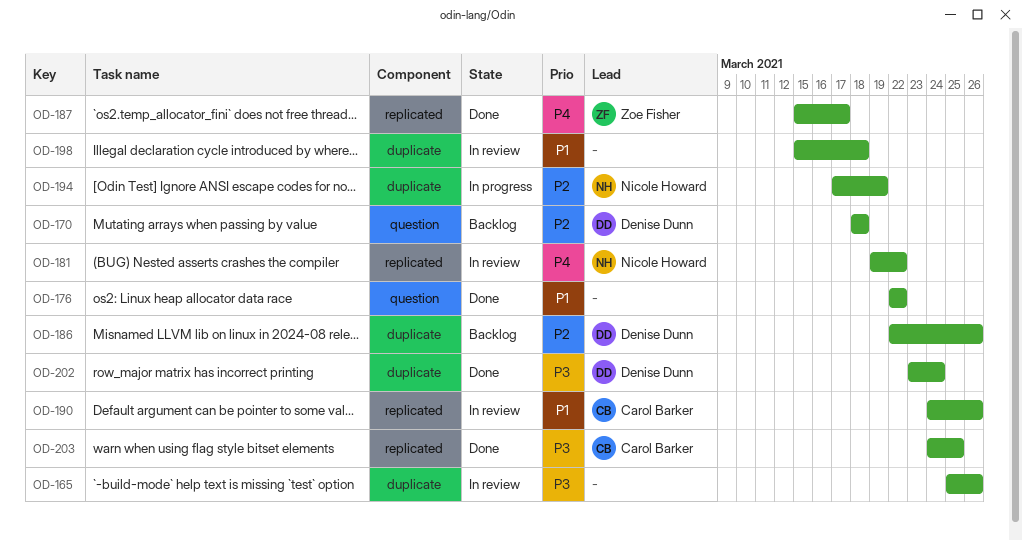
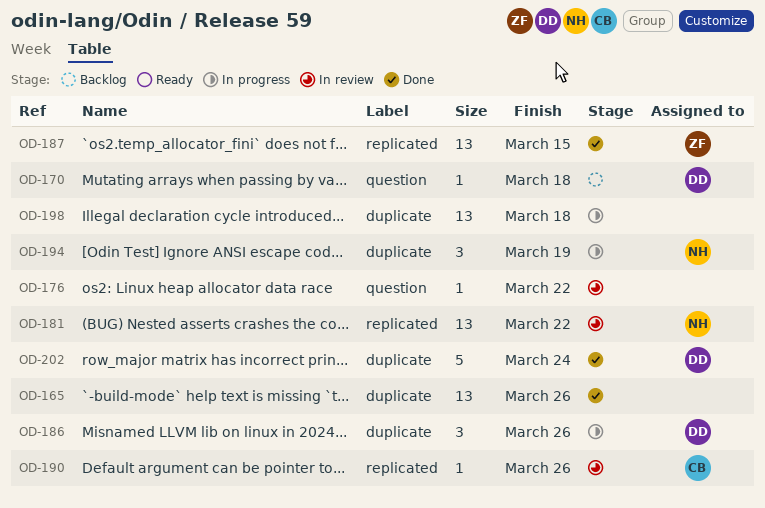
OD-165, status: In review -> Done
OD-176, status: Done -> In review
OD-186, status: Backlog -> In progress
OD-187, due: Mar 17 -> Mar 15
OD-198, status: In review -> In progress
OD-203: present -> none

